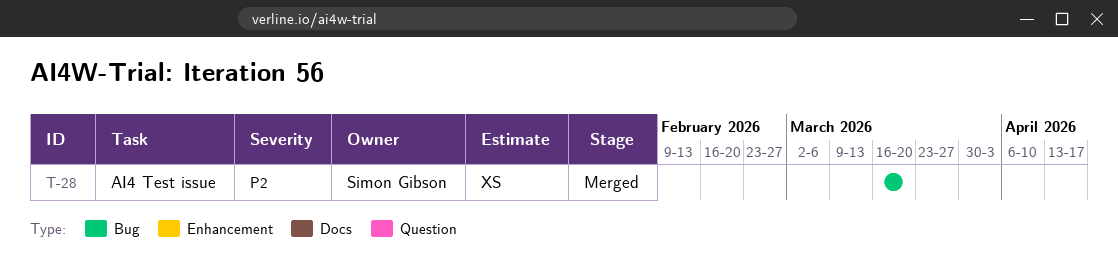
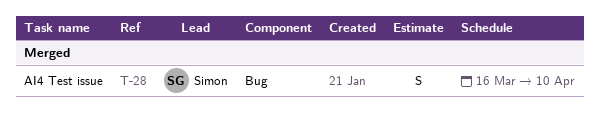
T-28, estimate: XS -> S
T-28, due: Mar 20 -> Apr 10

